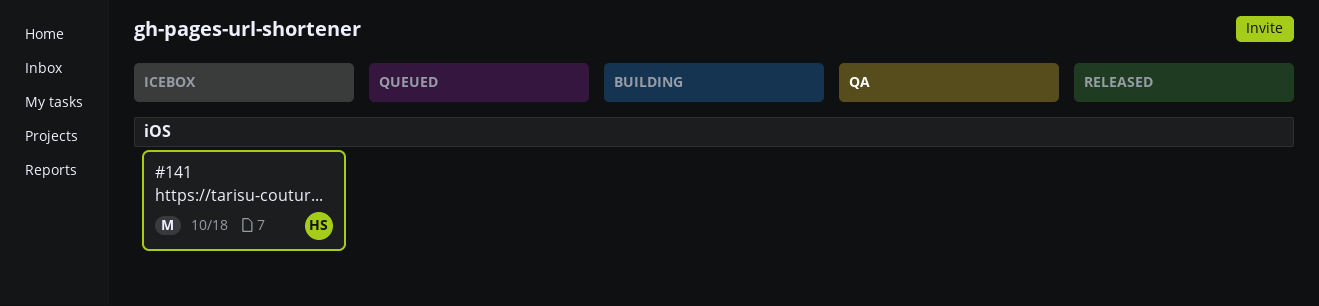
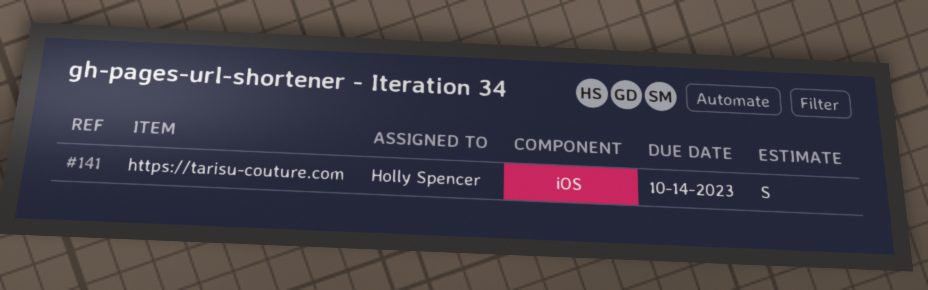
#141, estimate: M -> S
#141, due: Oct 18 -> Oct 14

